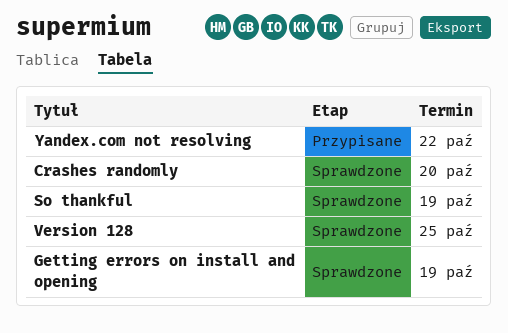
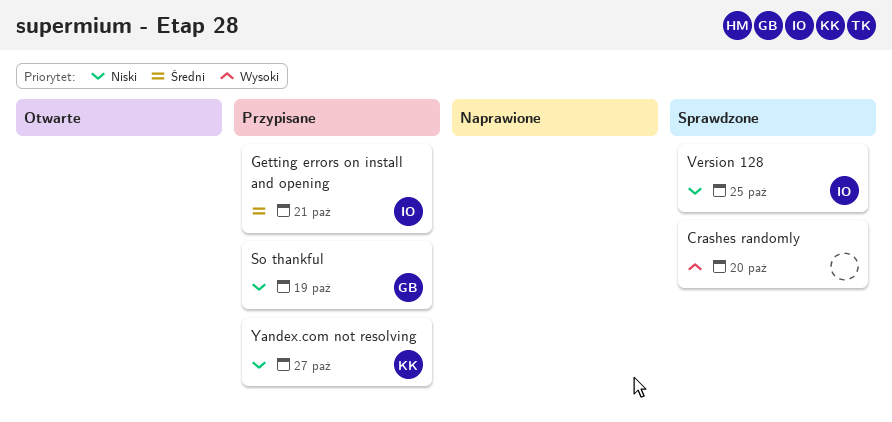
Getting errors on install and opening, status: Sprawdzone -> Przypisane
Getting errors on install and opening, due: Oct 19 -> Oct 21
So thankful, status: Sprawdzone -> Przypisane
Yandex.com not resolving, due: Oct 22 -> Oct 27

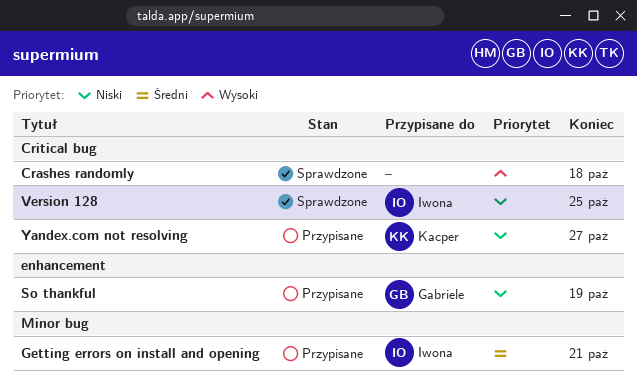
Crashes randomly, due: Oct 20 -> Oct 18

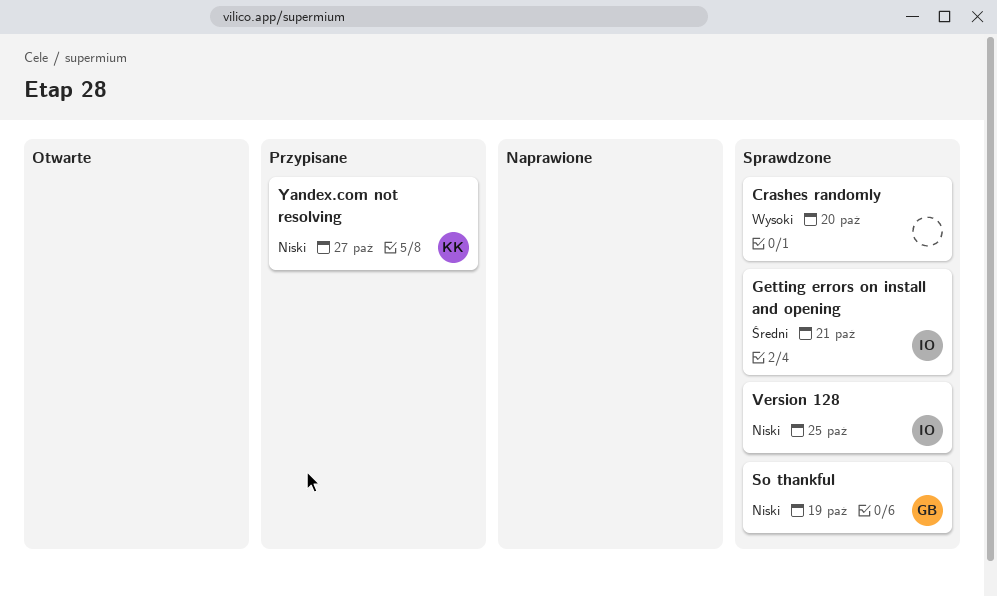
Crashes randomly, due: Oct 18 -> Oct 20
Getting errors on install and opening, status: Przypisane -> Sprawdzone
So thankful, status: Przypisane -> Sprawdzone

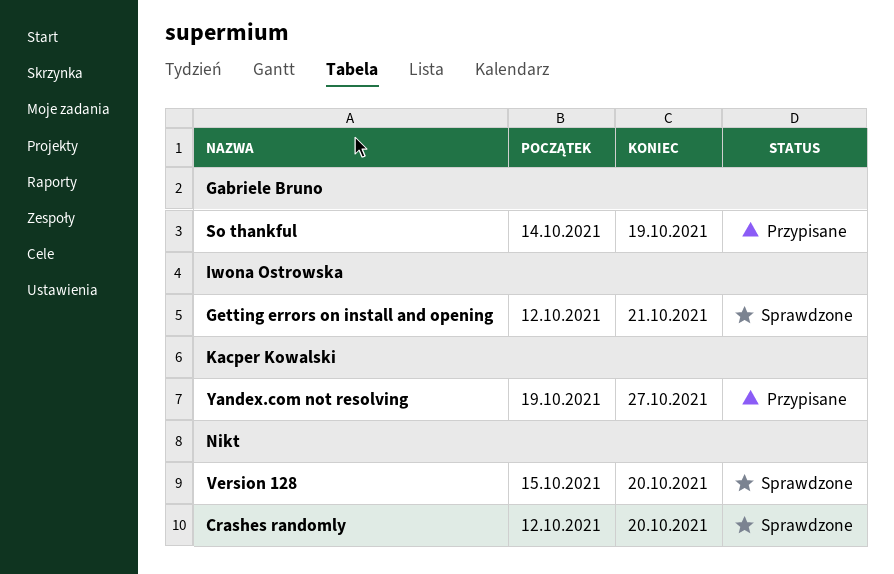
So thankful, status: Sprawdzone -> Przypisane
Version 128, owner: Iwona Ostrowska -> none
Version 128, due: Oct 25 -> Oct 20

